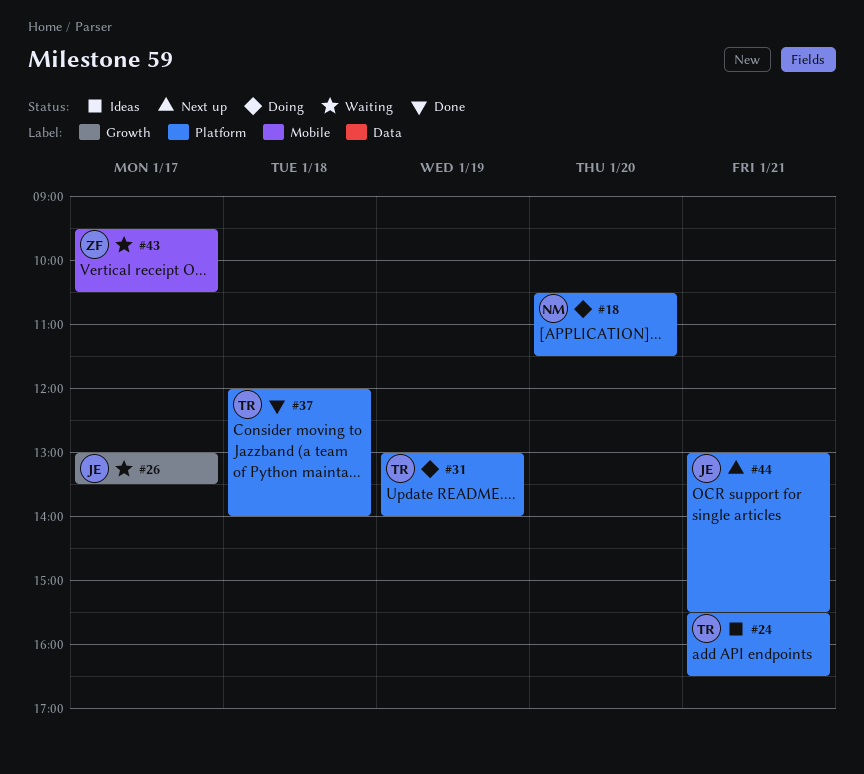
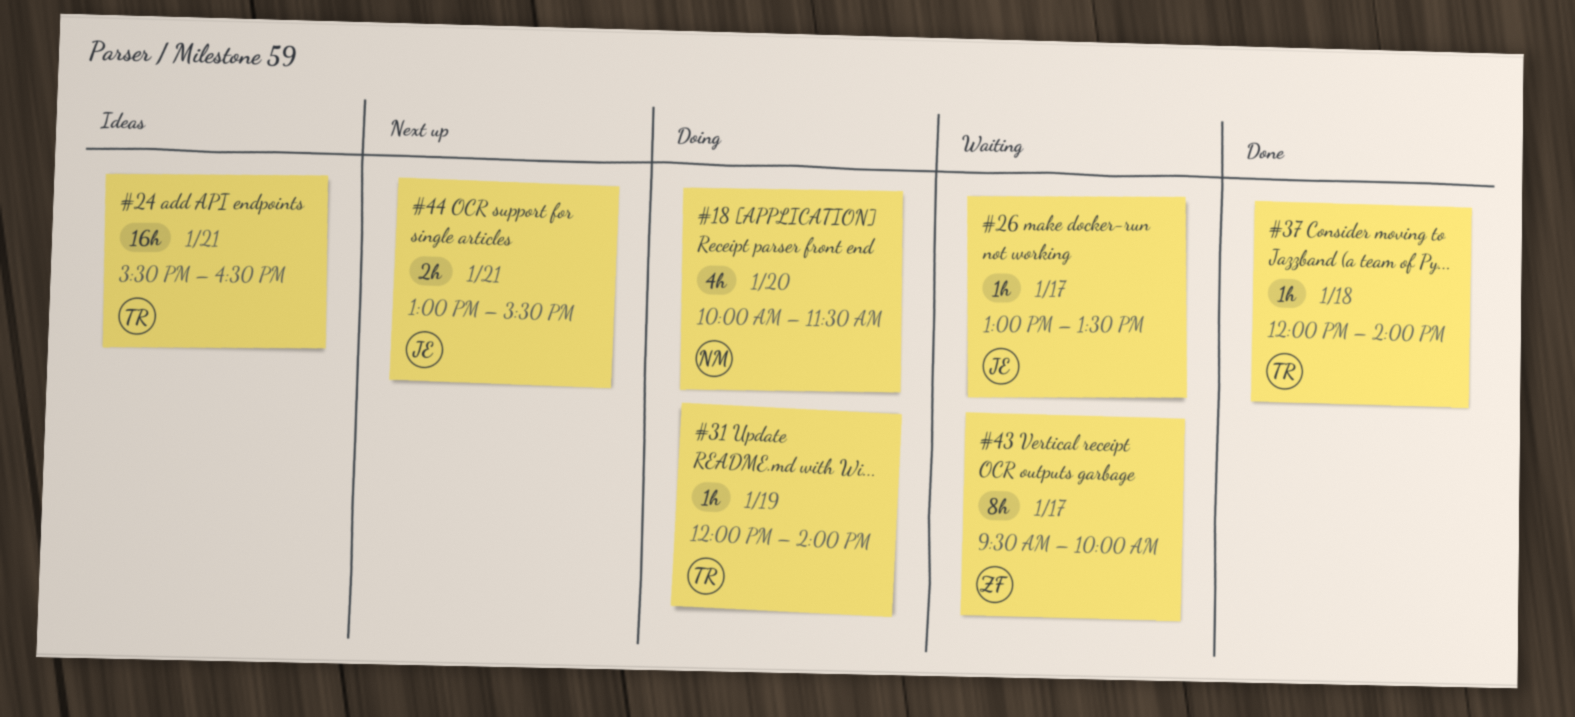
#18, begins: 10:30 -> 10:00
#31, begins: 13:00 -> 12:00
#43, ends: 10:30 -> 10:00

